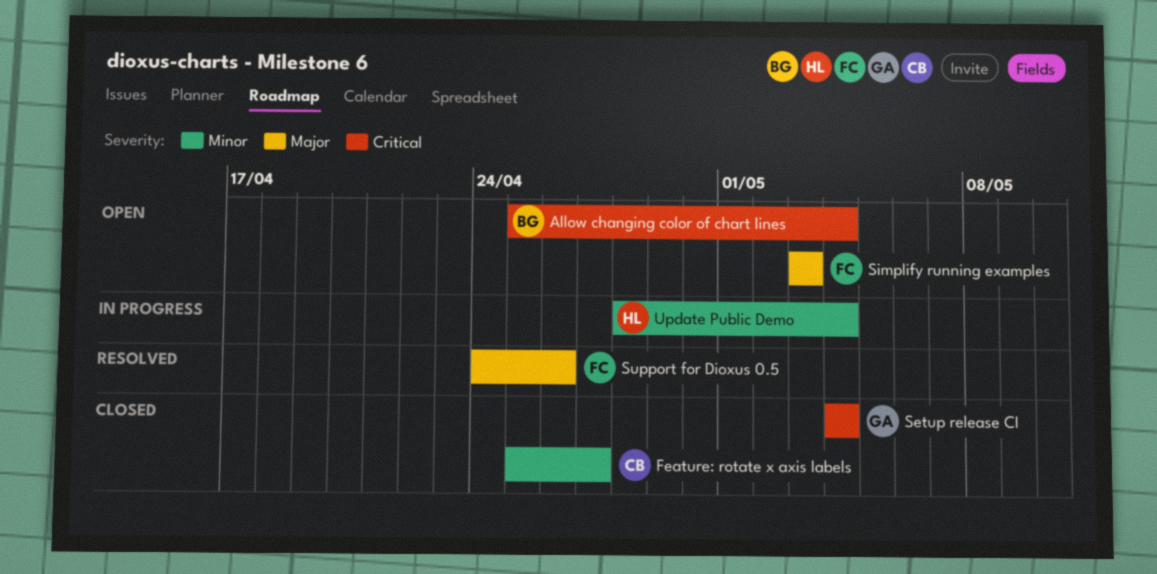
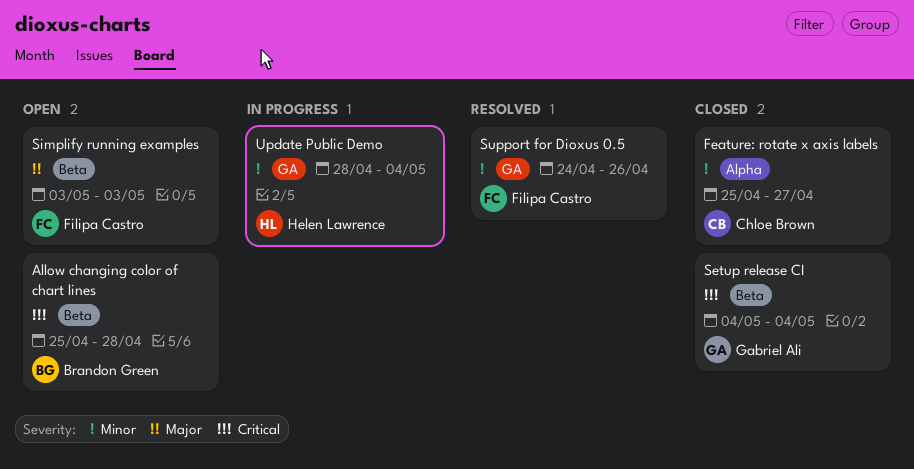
Allow changing color of chart lines, due: May 4 -> Apr 28
Support for Dioxus 0.5, priority: Major -> Minor

